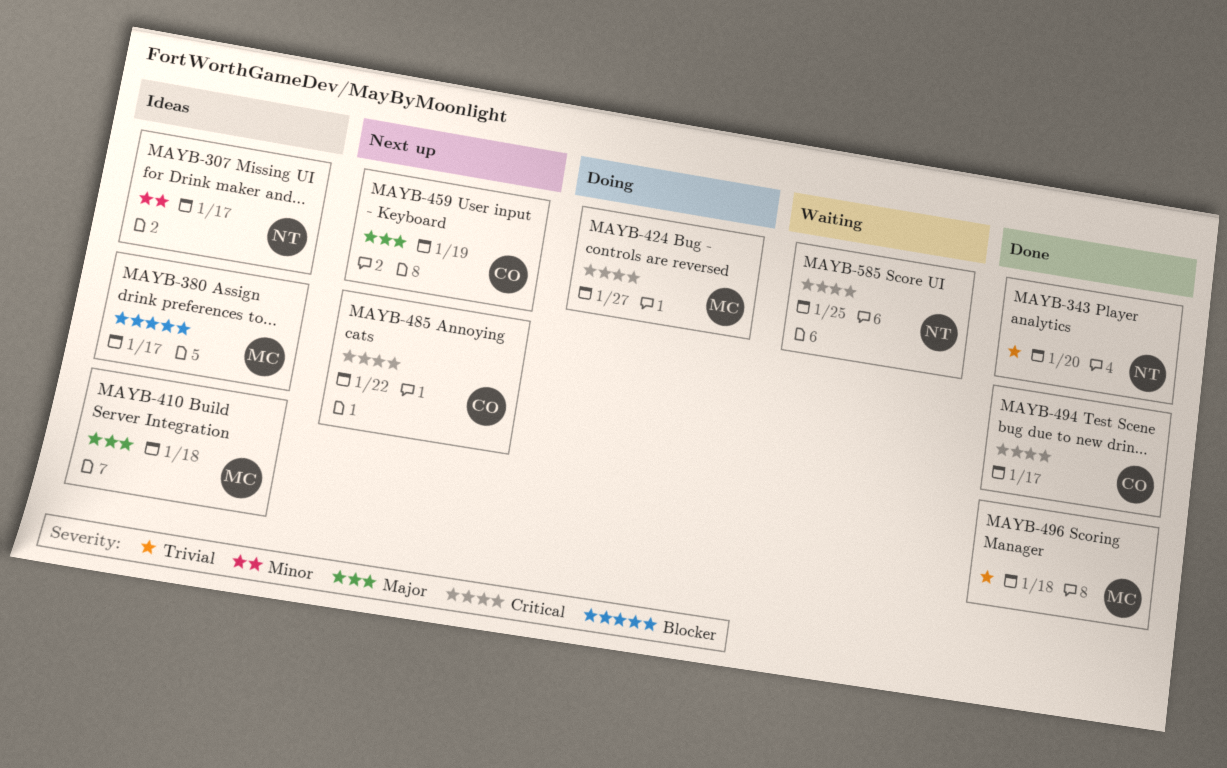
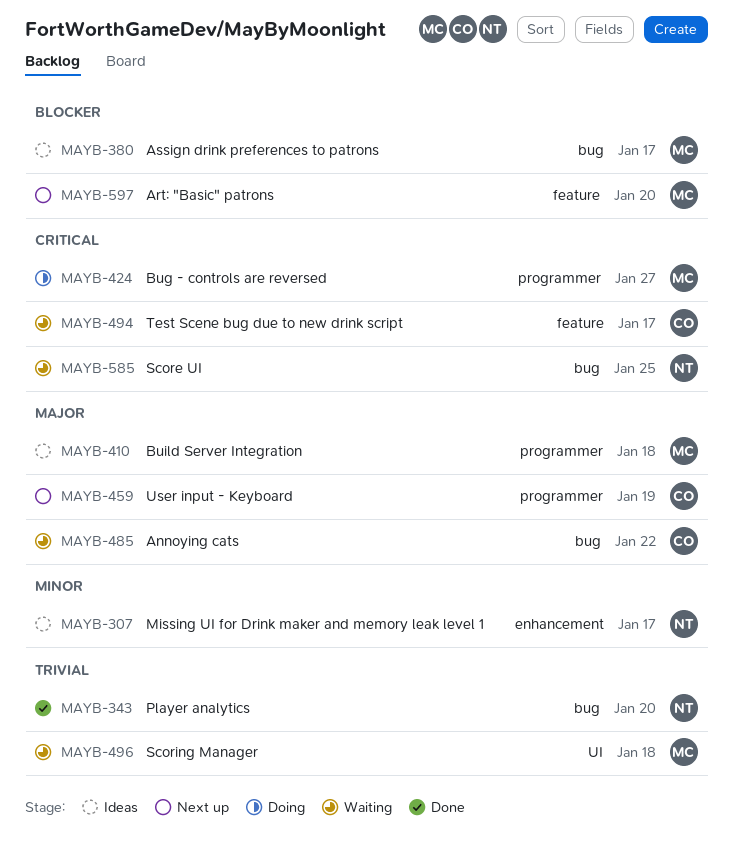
MAYB-485, status: Next up -> Waiting
MAYB-485, priority: Critical -> Major
MAYB-494, status: Done -> Waiting
MAYB-496, status: Done -> Waiting
MAYB-597: none -> present

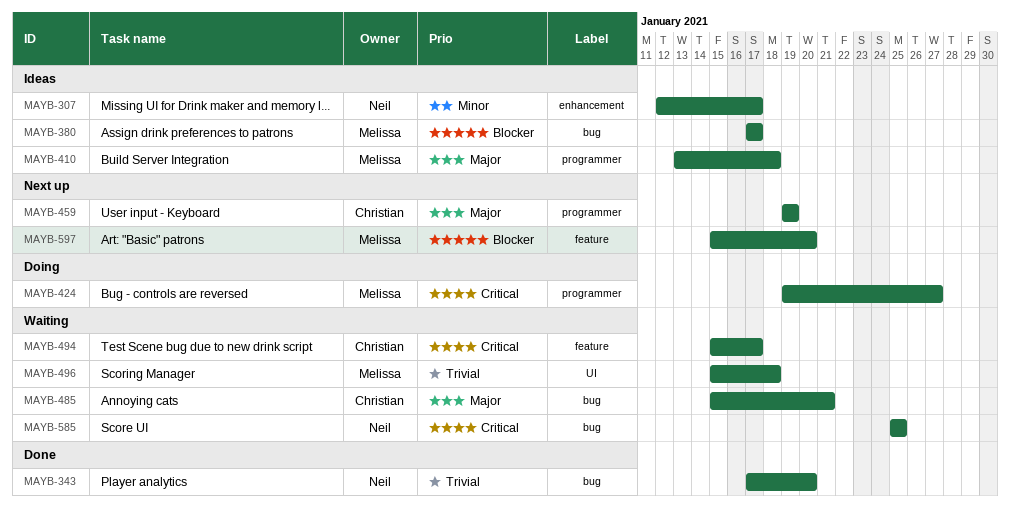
MAYB-485, due: Jan 22 -> Jan 21

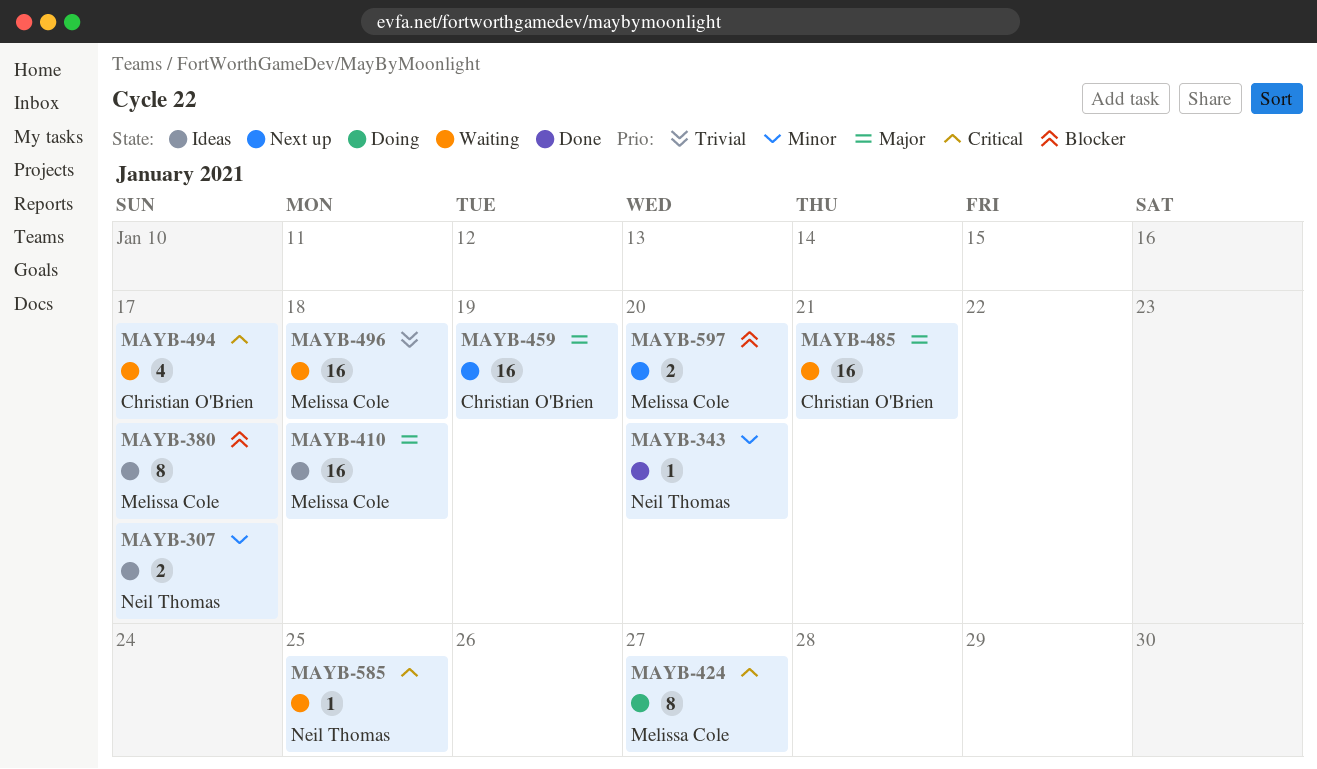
MAYB-343, priority: Trivial -> Minor

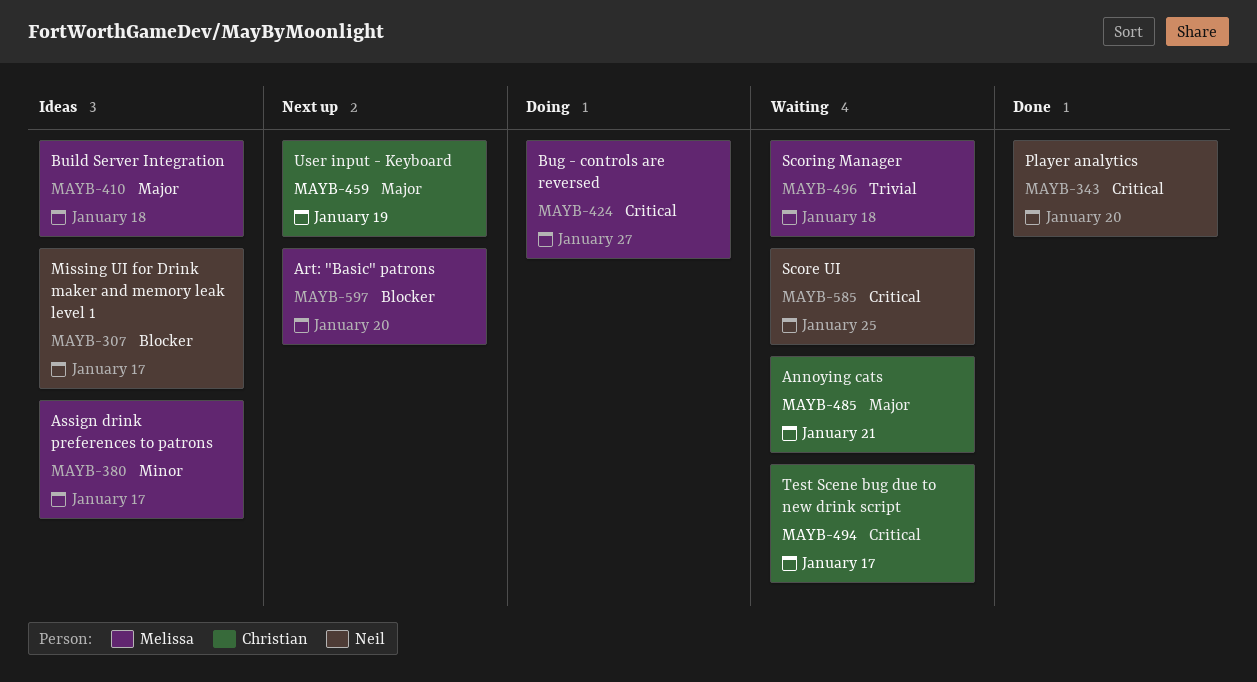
MAYB-307, priority: Minor -> Blocker
MAYB-343, priority: Minor -> Critical
MAYB-380, priority: Blocker -> Minor

